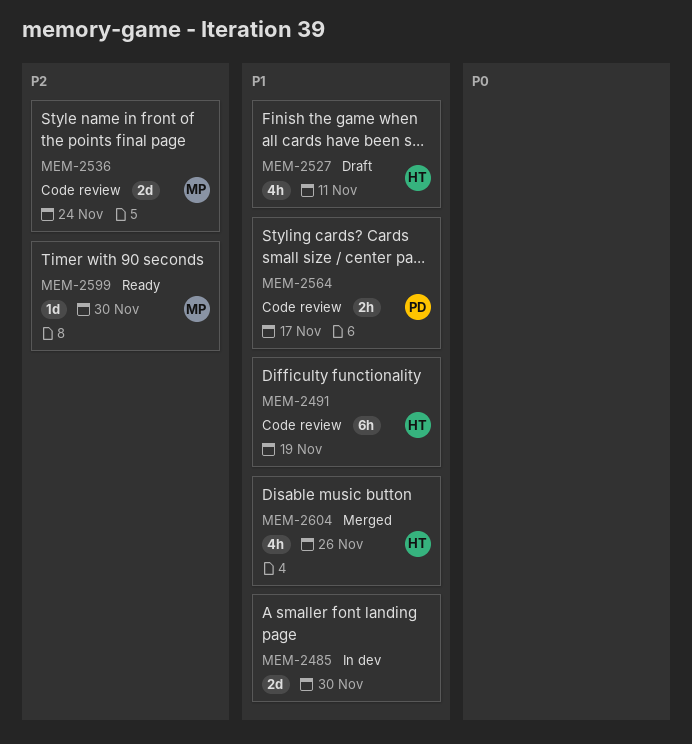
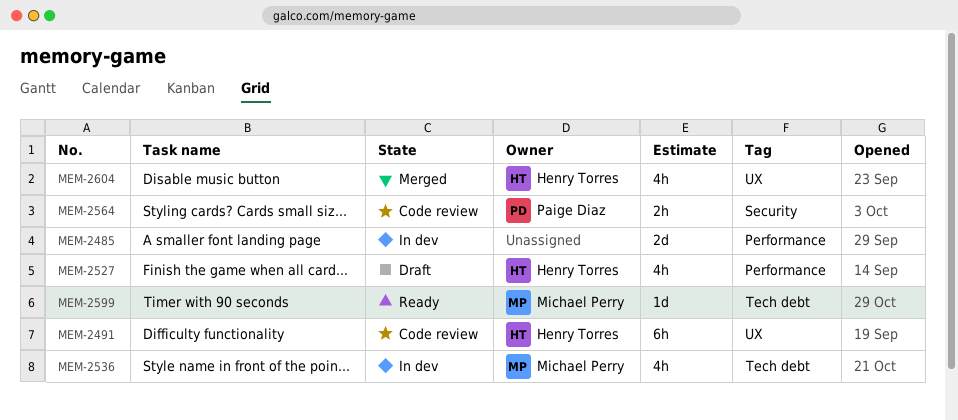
MEM-2536, status: Code review -> In dev
MEM-2536, estimate: 2d -> 4h

